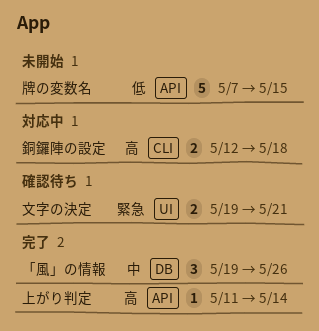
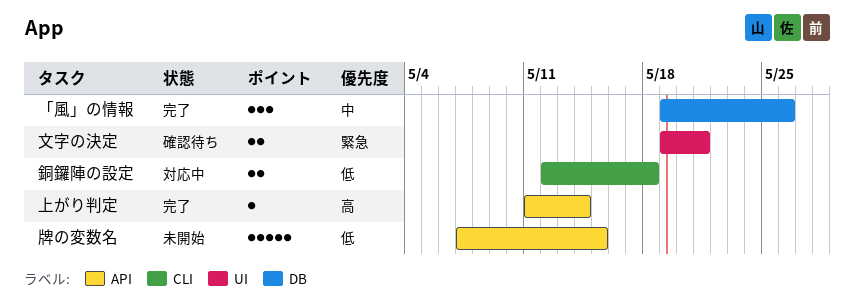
銅鑼陣の設定, priority: 高 -> 低

